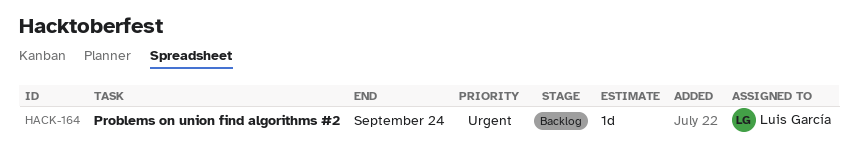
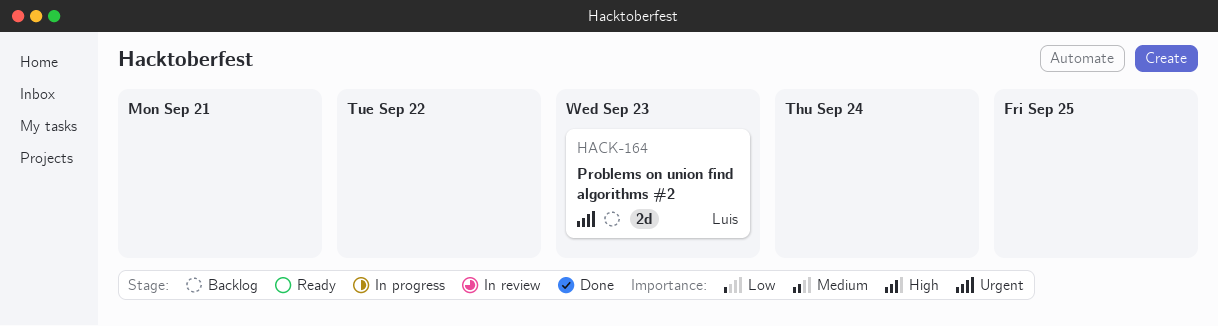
HACK-164, estimate: 1d -> 2d
HACK-164, due: Sep 24 -> Sep 23

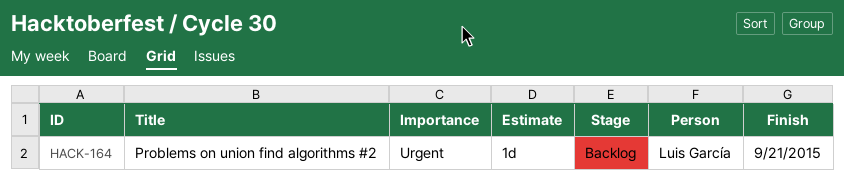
HACK-164, estimate: 2d -> 1d
HACK-164, due: Sep 23 -> Sep 21

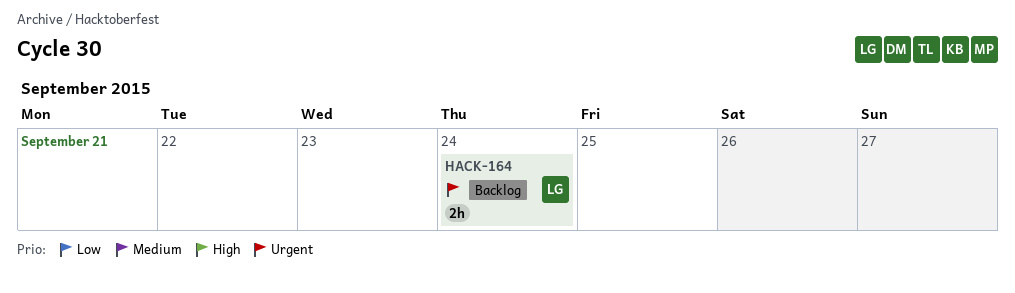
HACK-164, estimate: 1d -> 2h
HACK-164, due: Sep 21 -> Sep 24

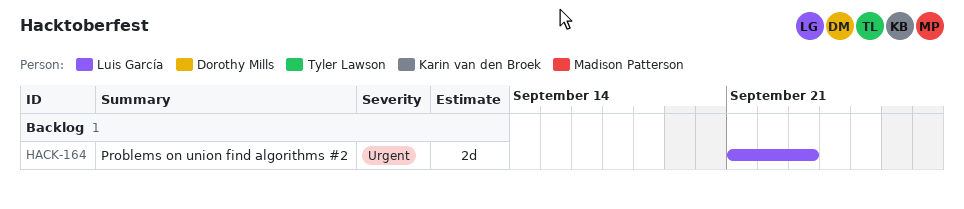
HACK-164, estimate: 2h -> 2d
HACK-164, due: Sep 24 -> Sep 23

